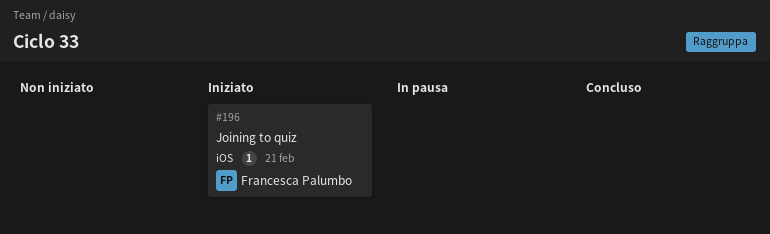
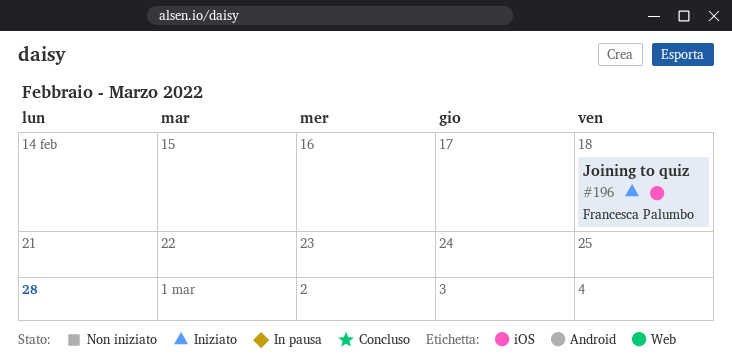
#196, due: Feb 21 -> Feb 18

